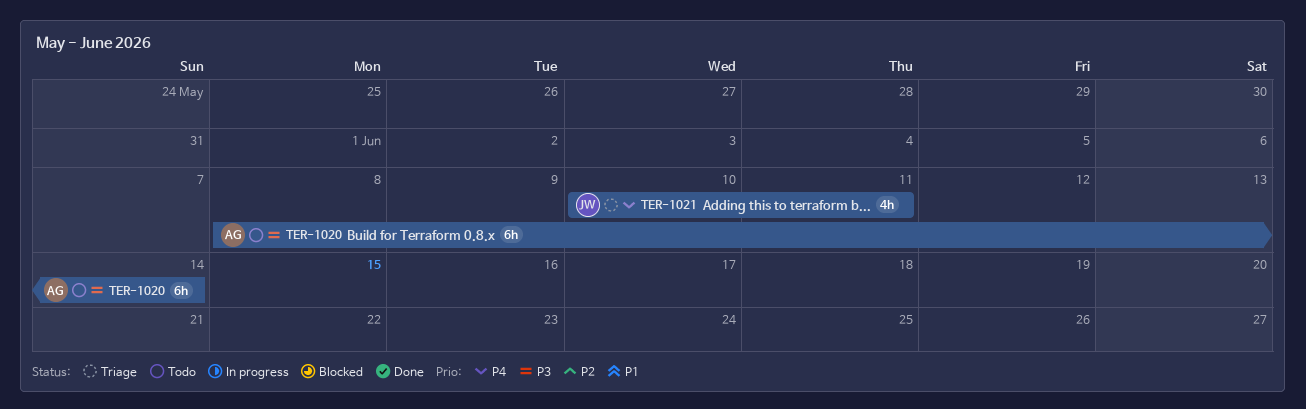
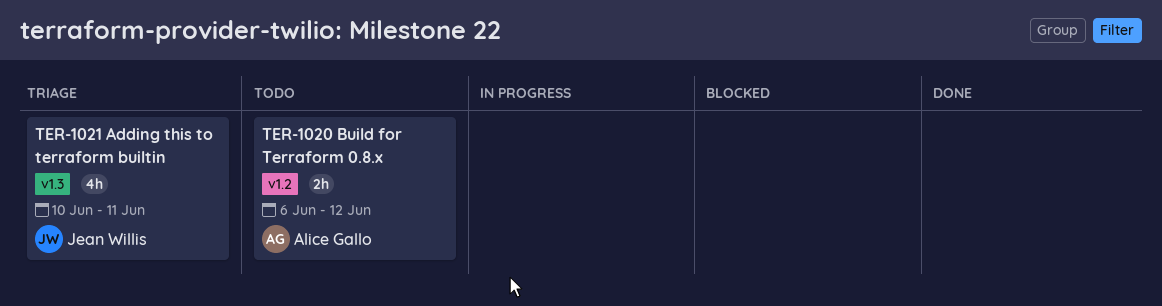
TER-1020, estimate: 6h -> 2h
TER-1020, start: Jun 8 -> Jun 6
TER-1020, due: Jun 14 -> Jun 12

